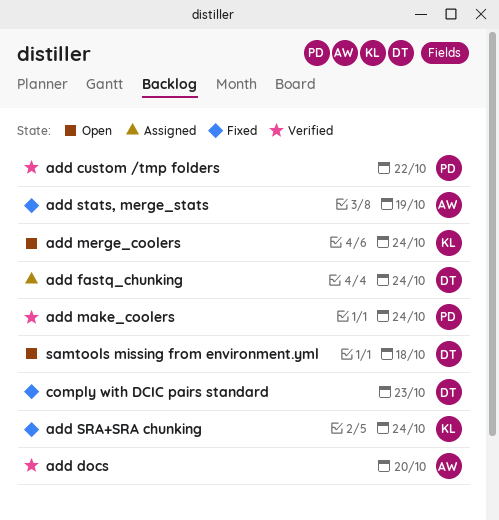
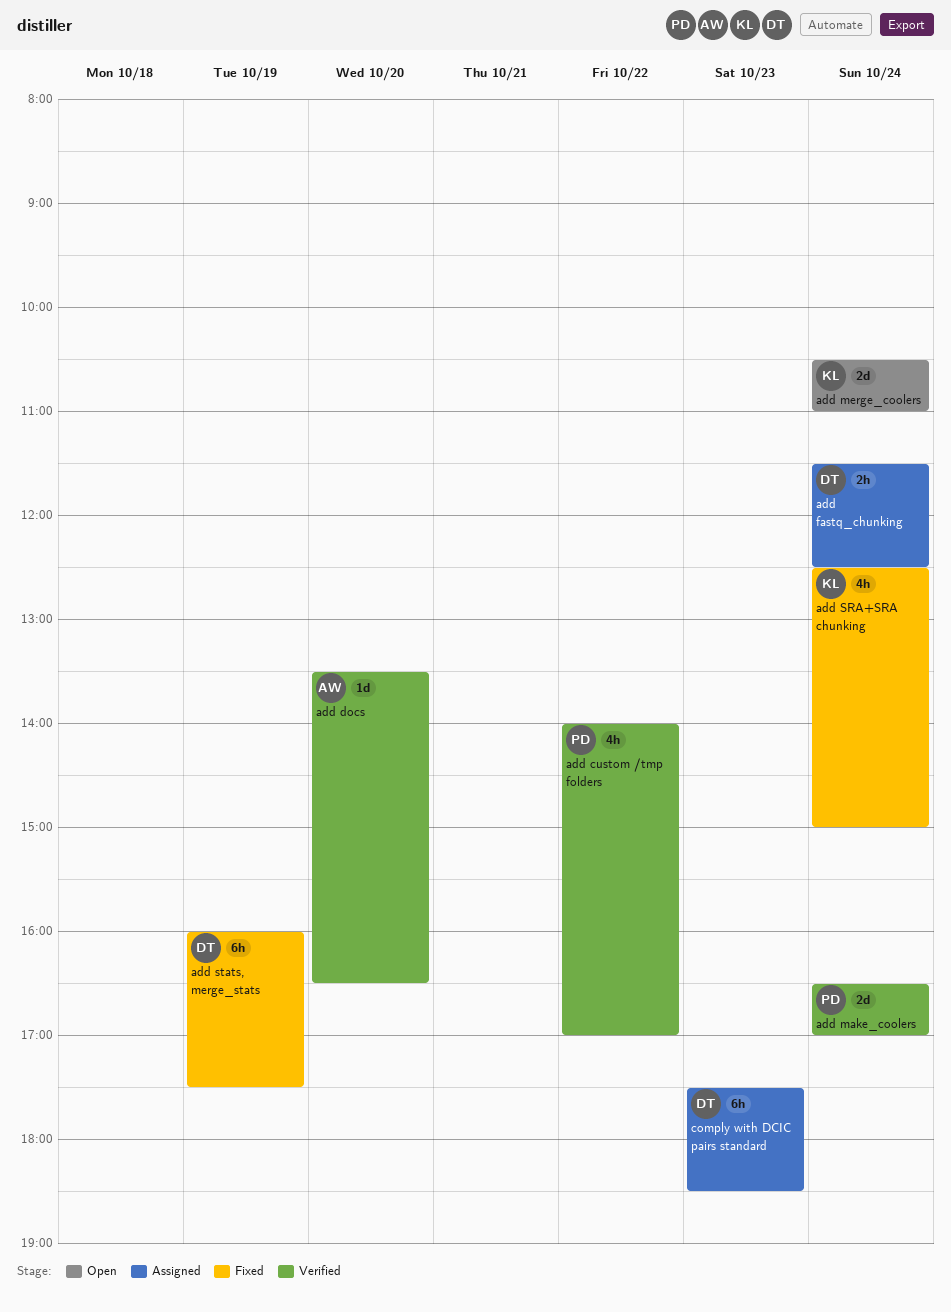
add stats, merge_stats, owner: AW -> DT
comply with DCIC pairs standard, status: Fixed -> Assigned
samtools missing from environment.yml: present -> none

